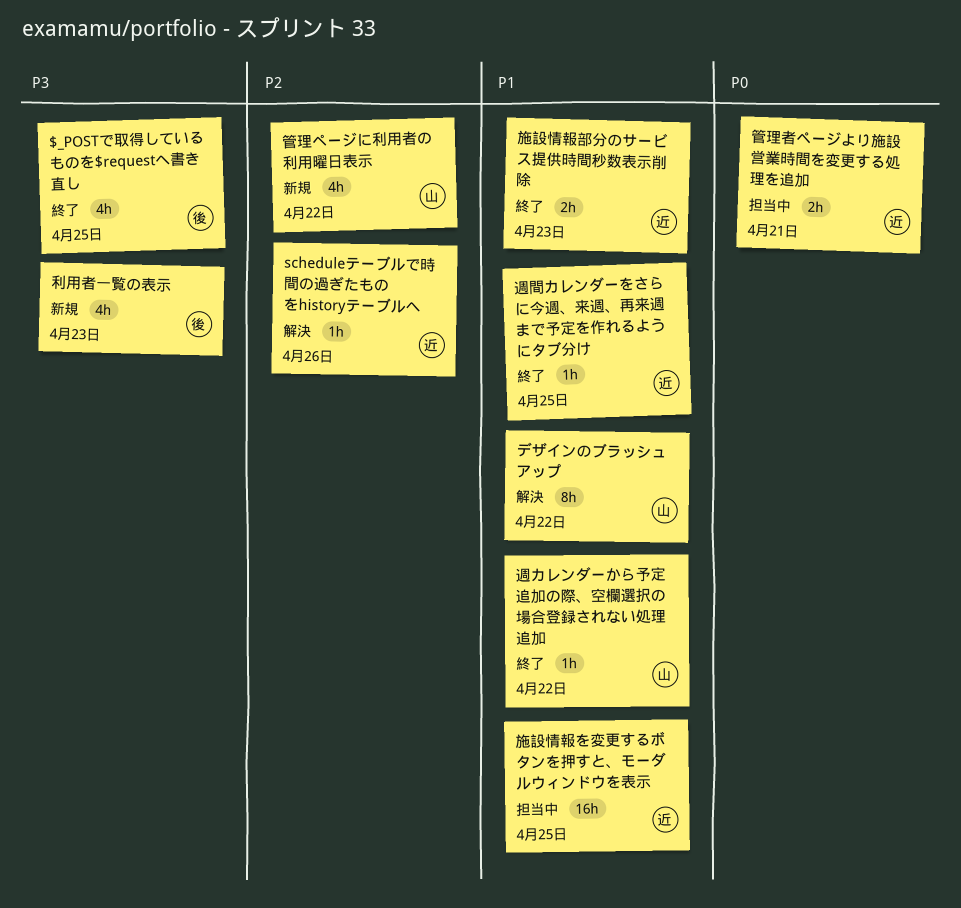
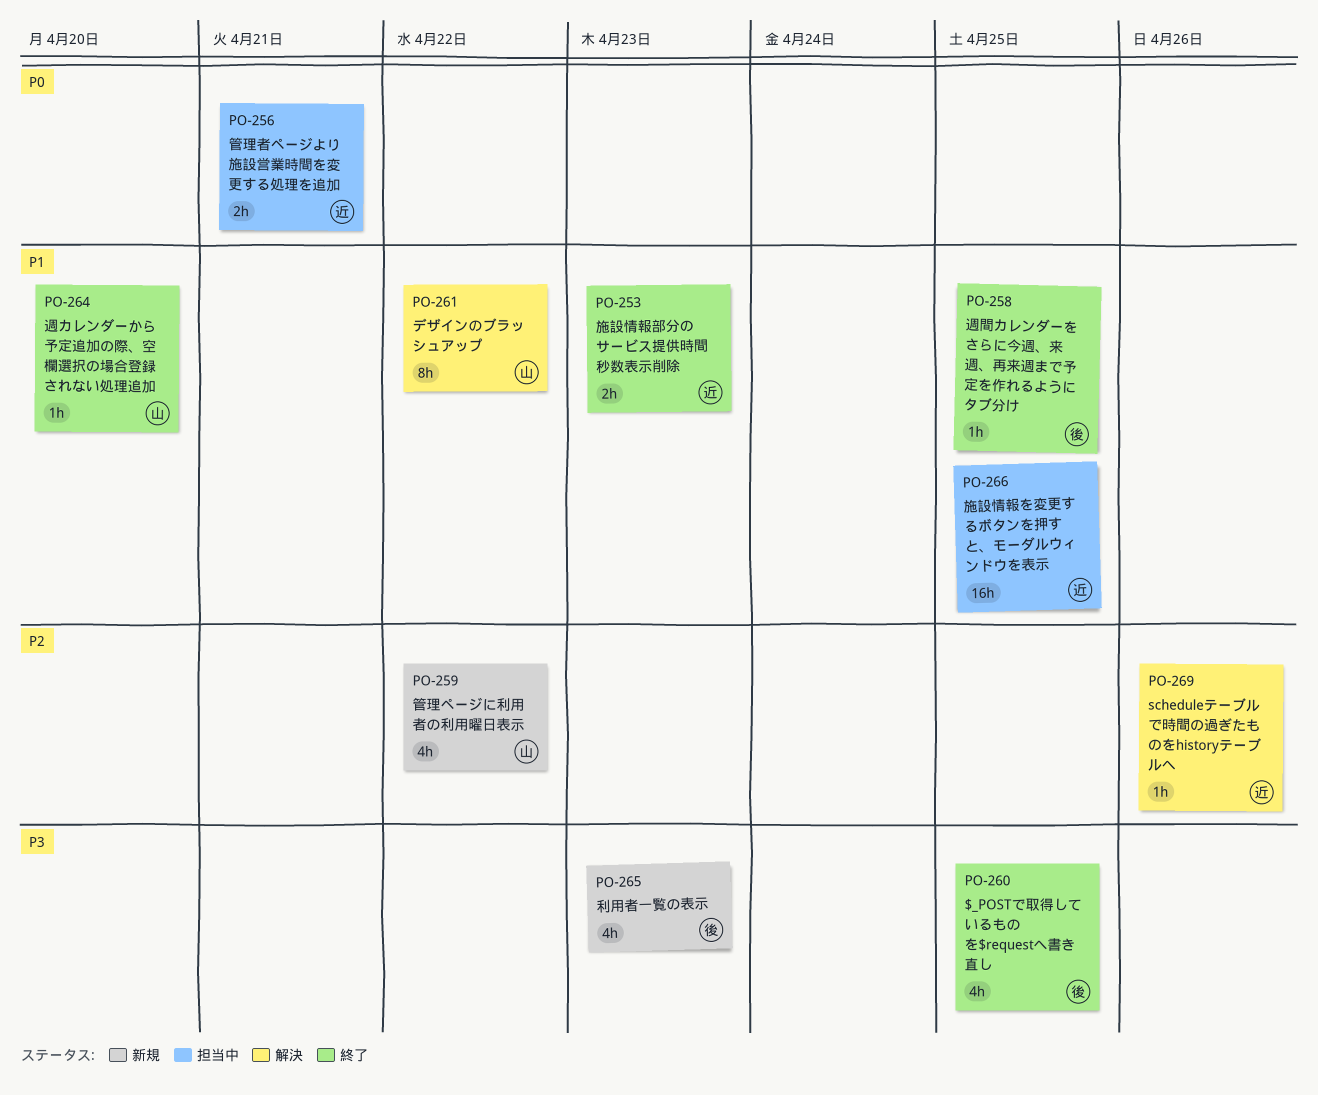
週カレンダーから予定追加の際、空欄選択の場合登録されない処理追加, due: Apr 22 -> Apr 20
週間カレンダーをさらに今週、来週、再来週まで予定を作れるようにタブ分け, owner: 近 -> 後

